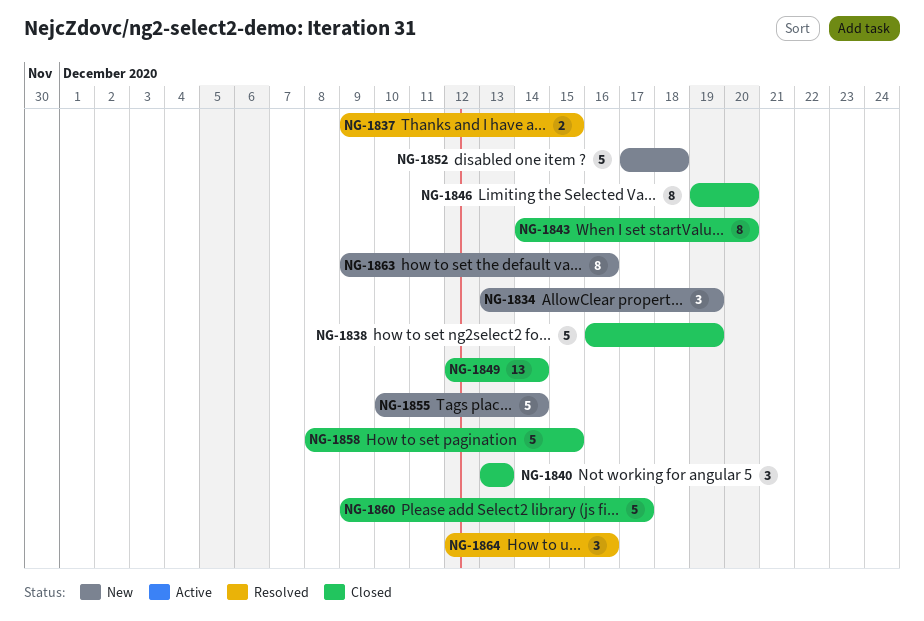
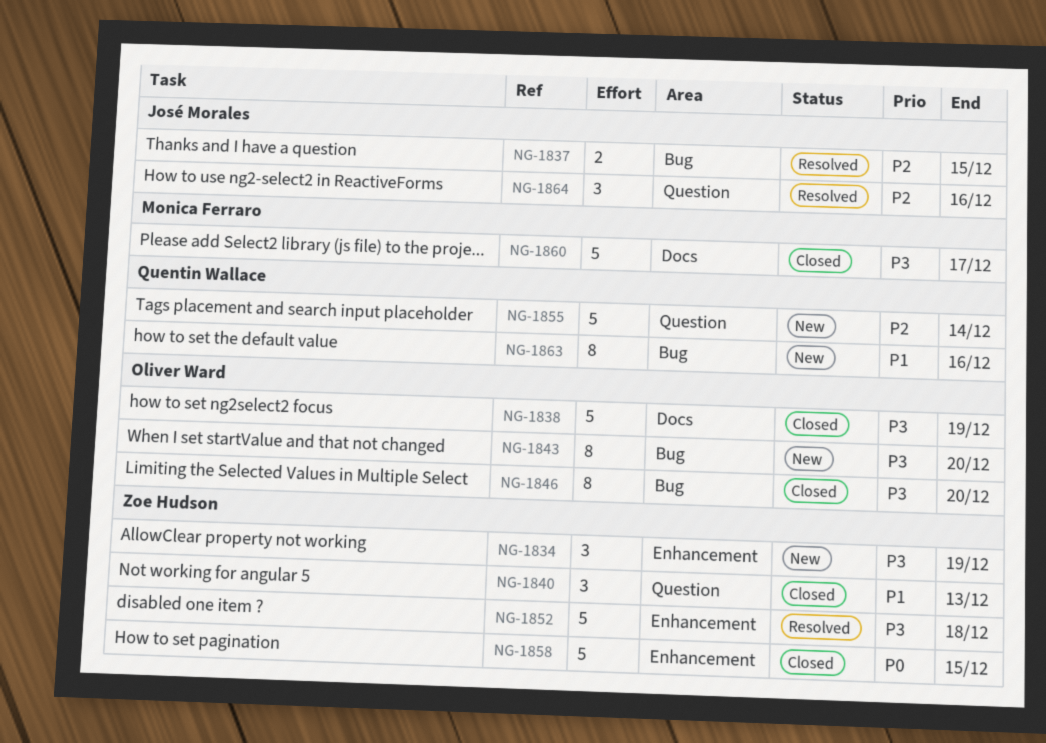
NG-1843, status: Closed -> New
NG-1849: present -> none
NG-1852, status: New -> Resolved

